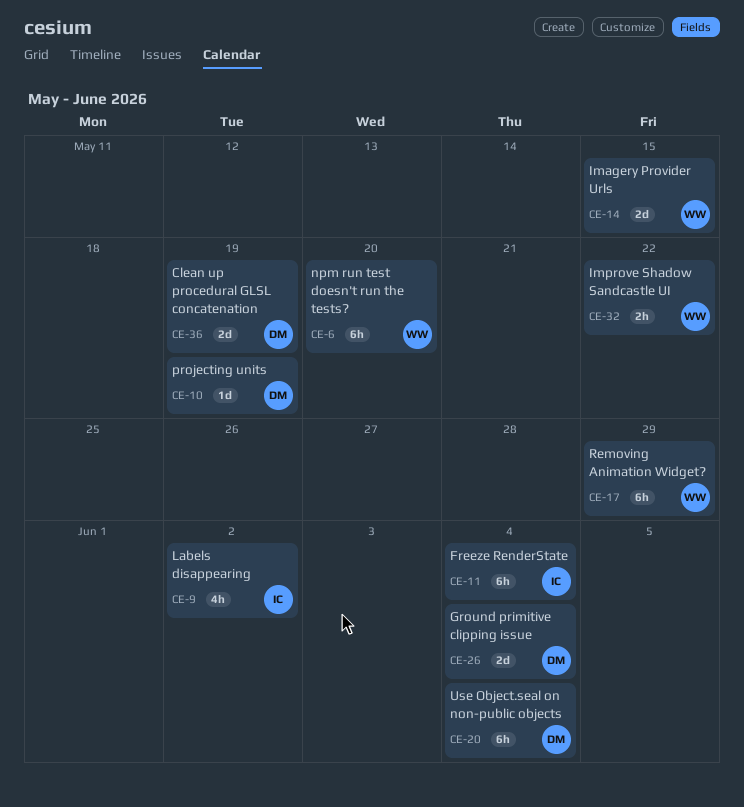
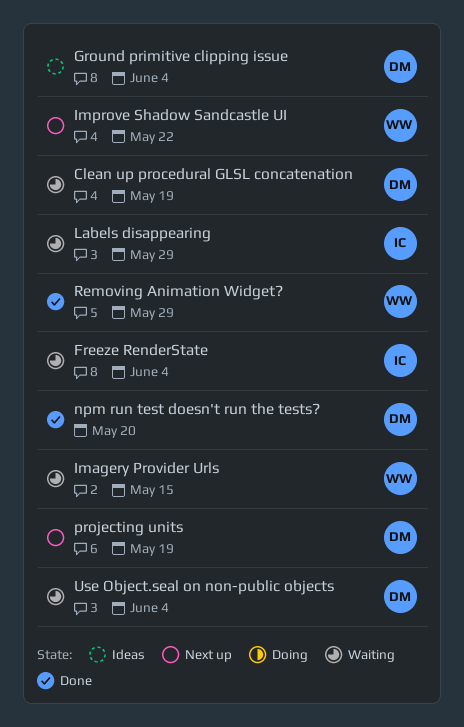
Labels disappearing, due: Jun 2 -> May 29
npm run test doesn't run the tests?, owner: WW -> DM

